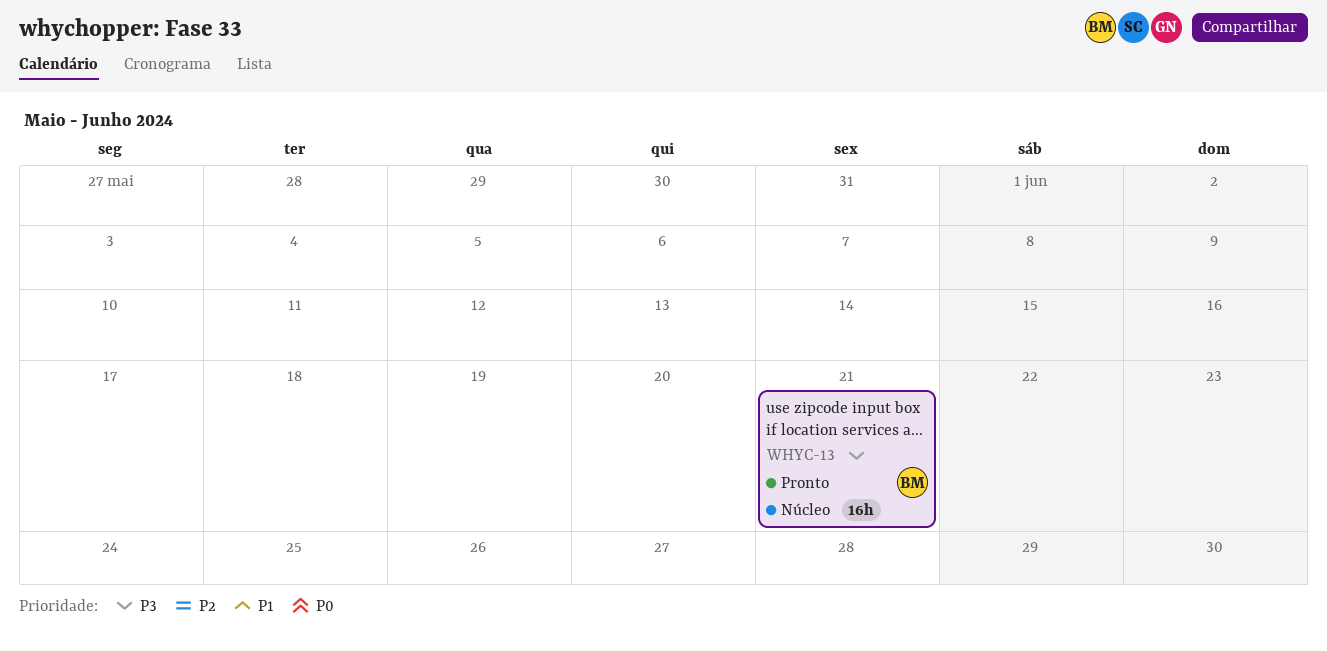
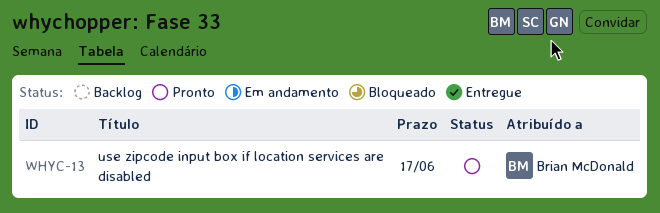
WHYC-13, due: Jun 21 -> Jun 17

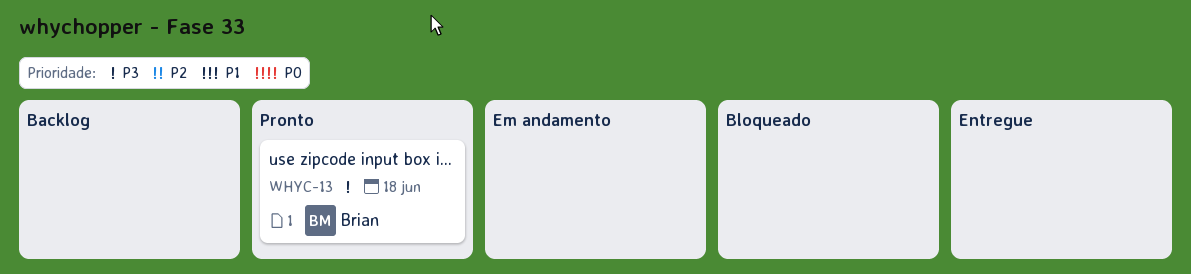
WHYC-13, due: Jun 17 -> Jun 18

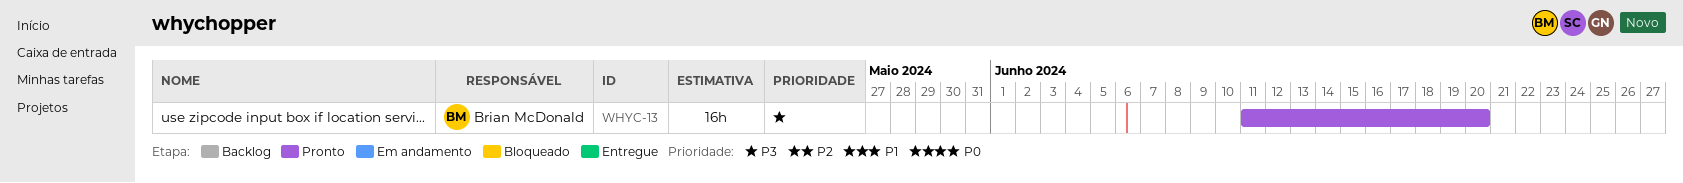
WHYC-13, due: Jun 18 -> Jun 20

